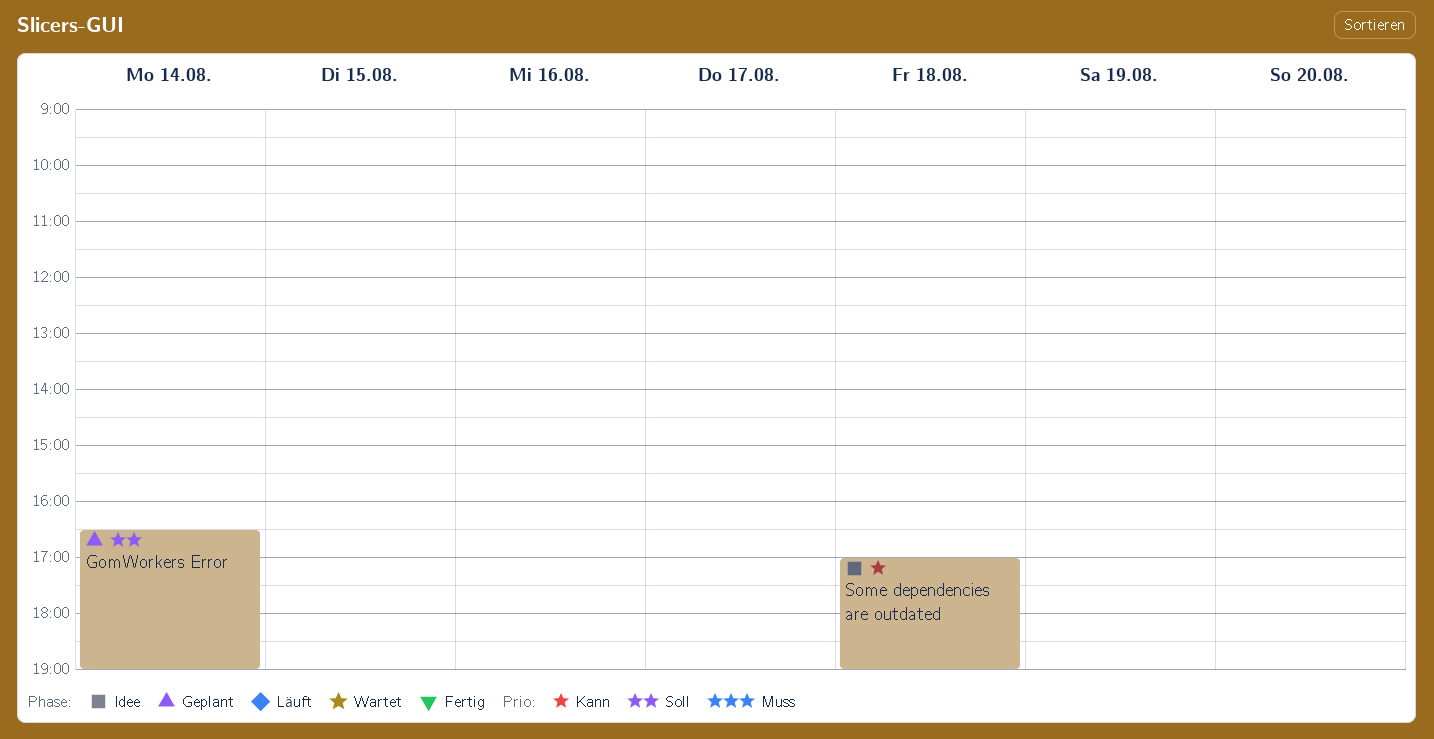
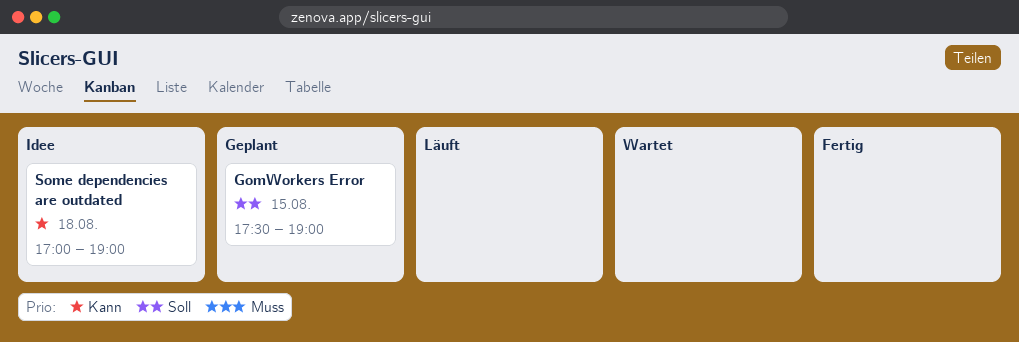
GomWorkers Error, day: Aug 14 -> Aug 15
GomWorkers Error, begins: 16:30 -> 17:30

